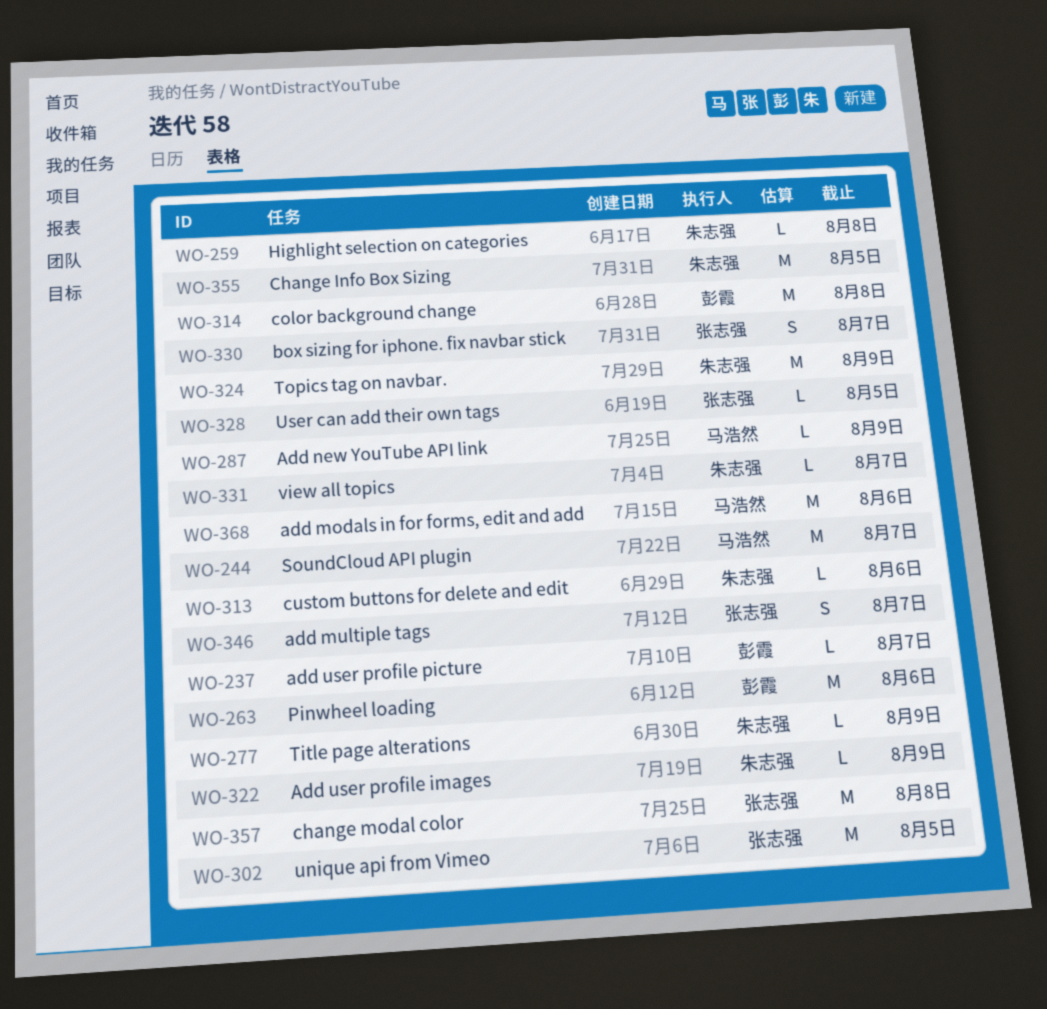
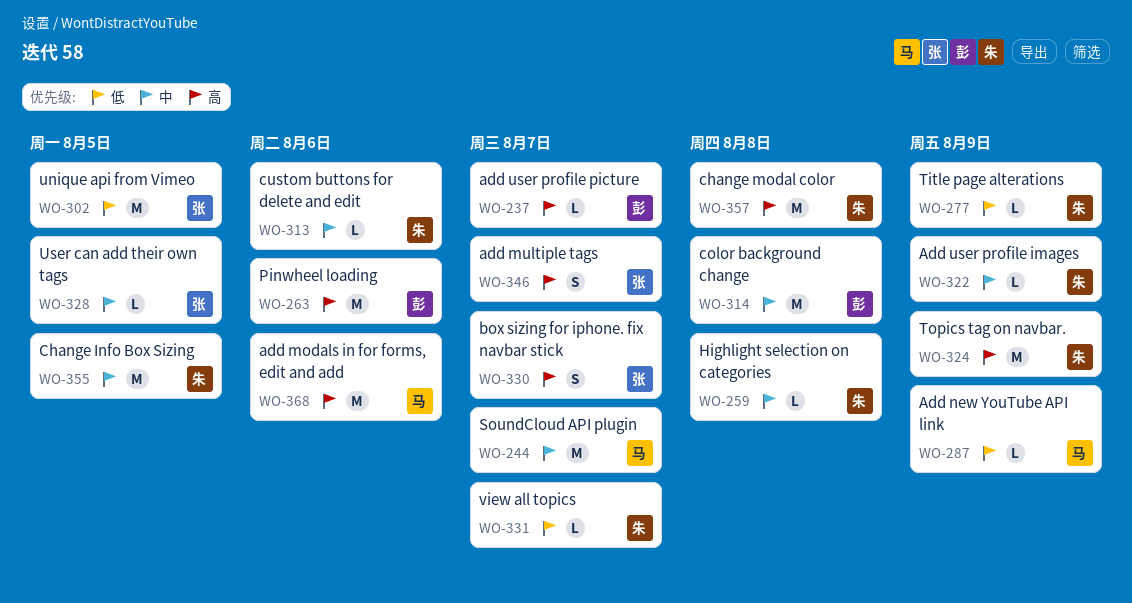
WO-357, owner: 张志强 -> 朱志强

